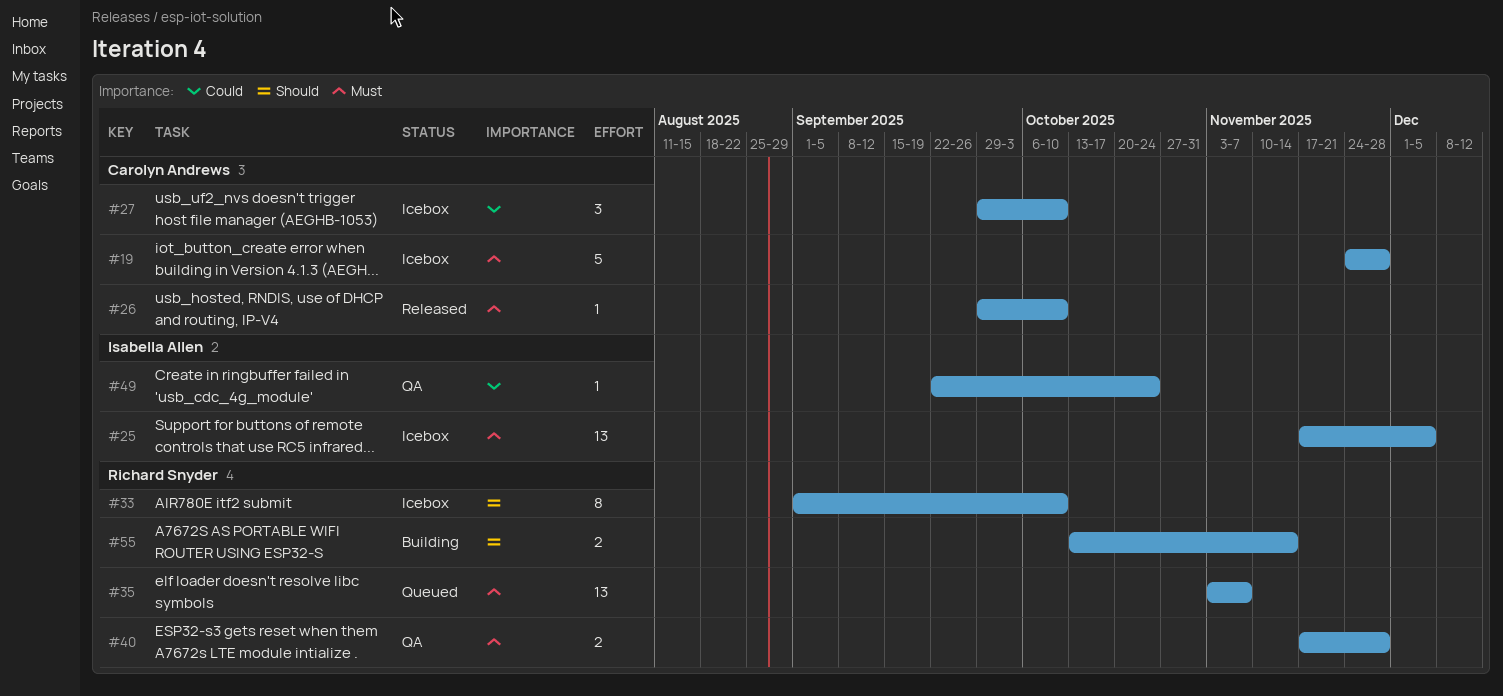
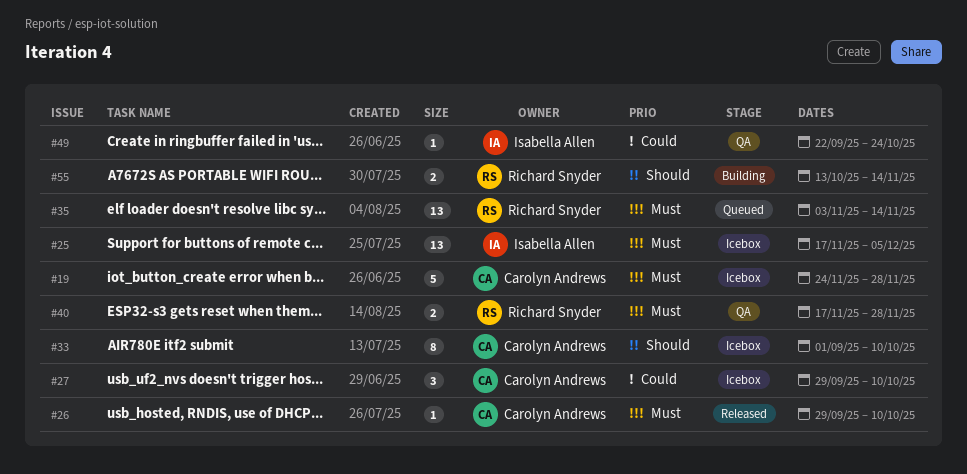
#33, owner: Richard Snyder -> Carolyn Andrews
#35, due: Nov 7 -> Nov 14

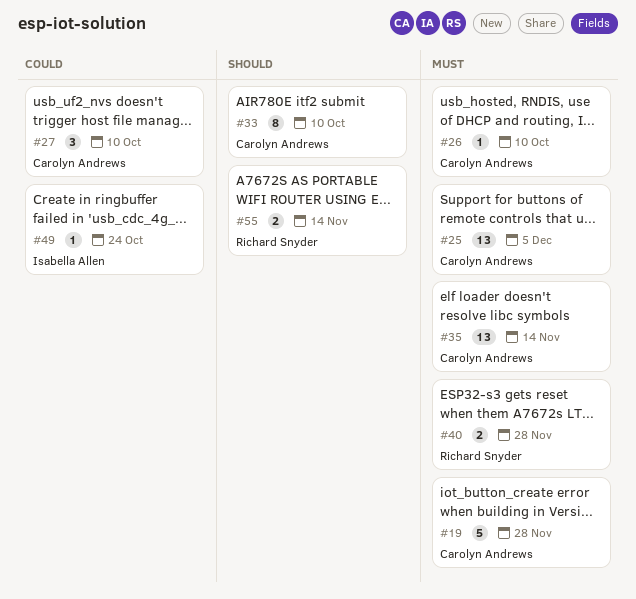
#25, owner: Isabella Allen -> Carolyn Andrews
#35, owner: Richard Snyder -> Carolyn Andrews

